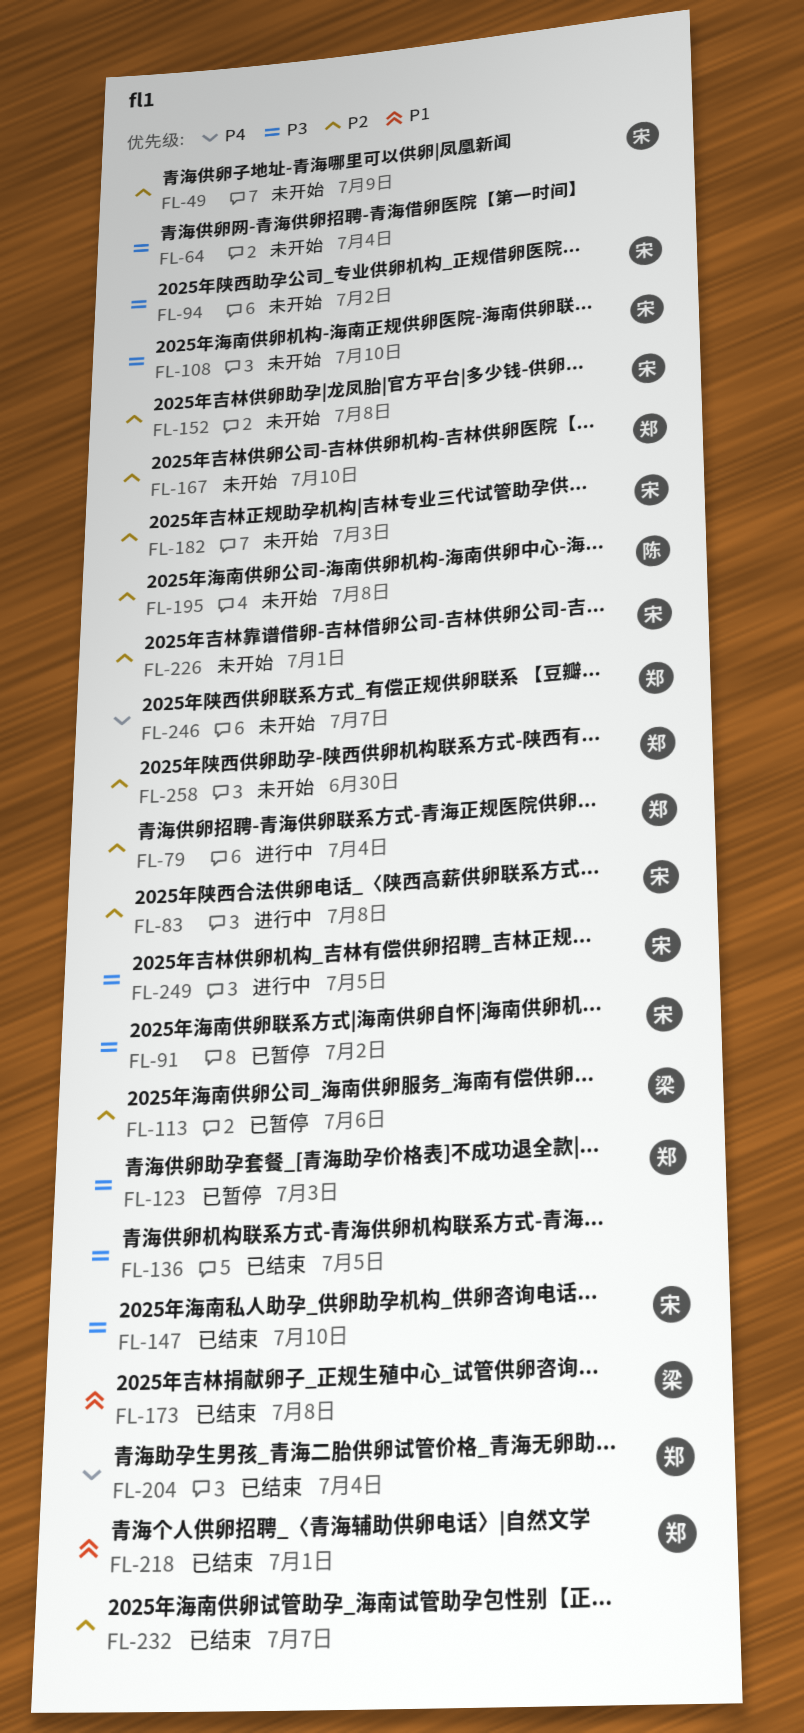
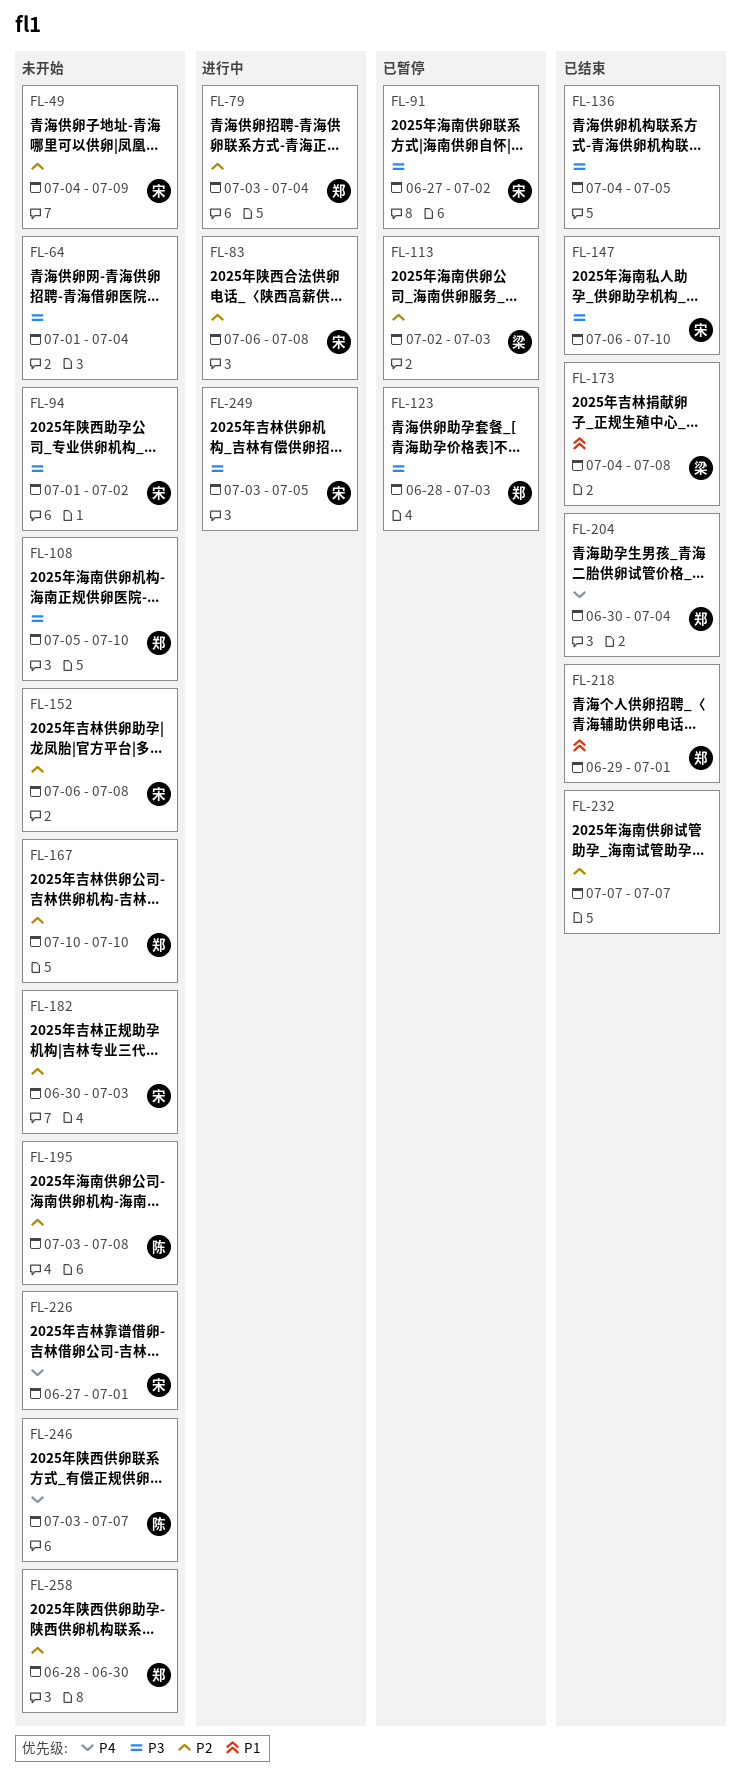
FL-108, owner: 宋 -> 郑
FL-113, due: Jul 6 -> Jul 3
FL-226, priority: P2 -> P4
FL-246, owner: 郑 -> 陈

